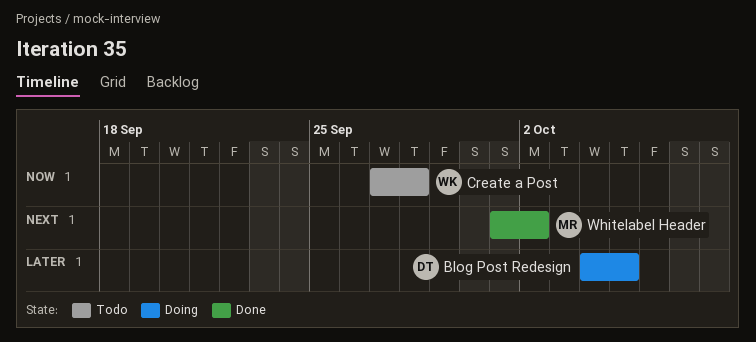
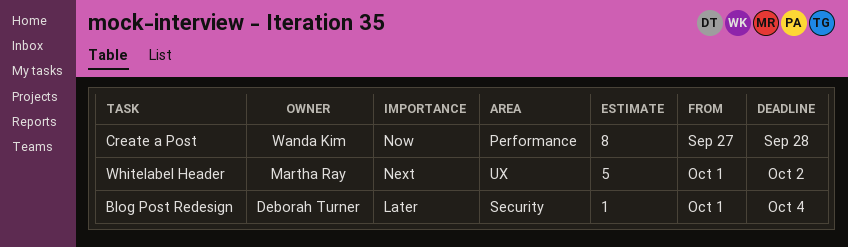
Blog Post Redesign, start: Oct 4 -> Oct 1
Blog Post Redesign, due: Oct 5 -> Oct 4

